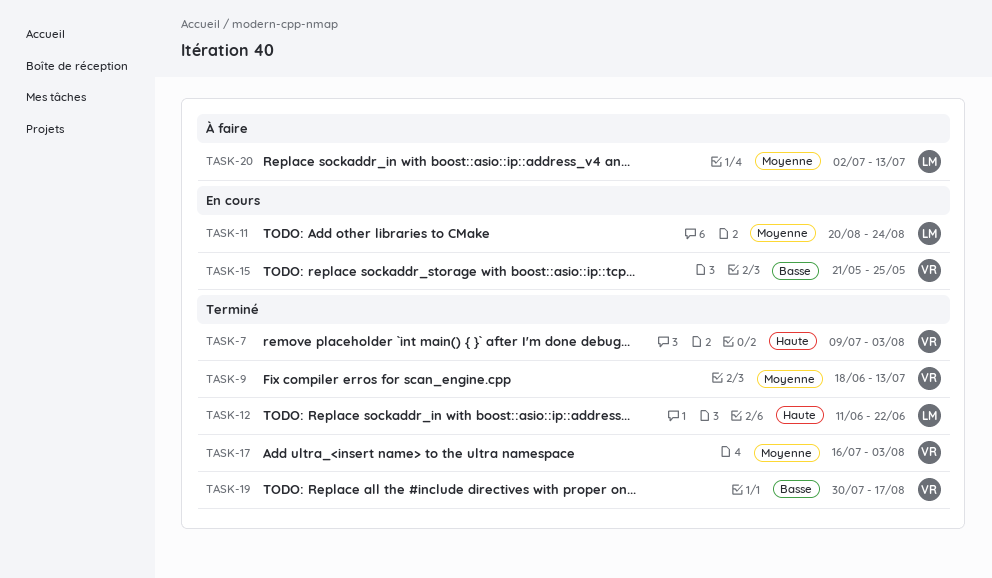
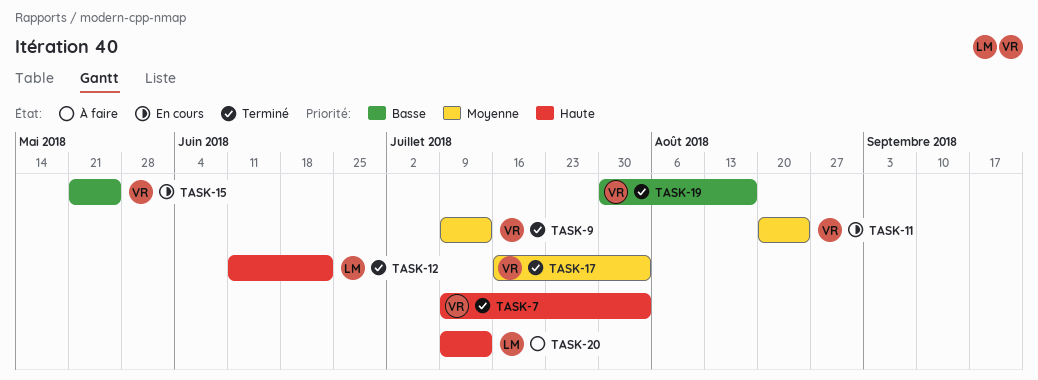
TASK-9, start: Jun 18 -> Jul 9
TASK-11, owner: LM -> VR
TASK-20, priority: Moyenne -> Haute
TASK-20, start: Jul 2 -> Jul 9

